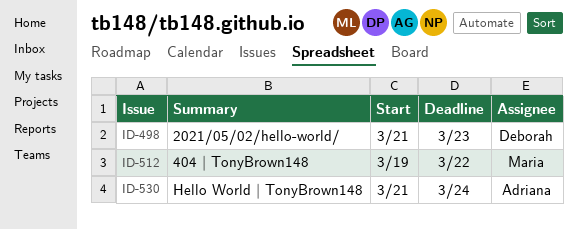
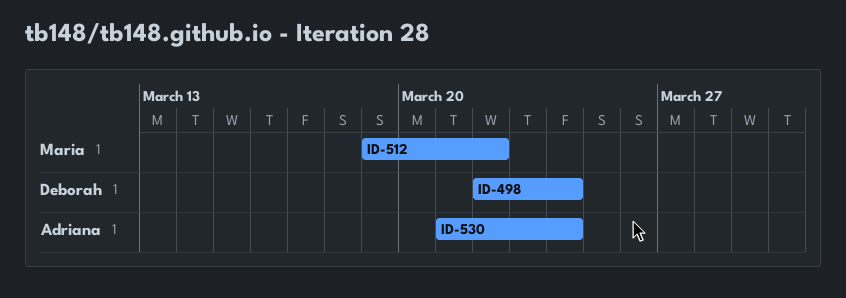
ID-498, start: Mar 21 -> Mar 22
ID-498, due: Mar 23 -> Mar 24

